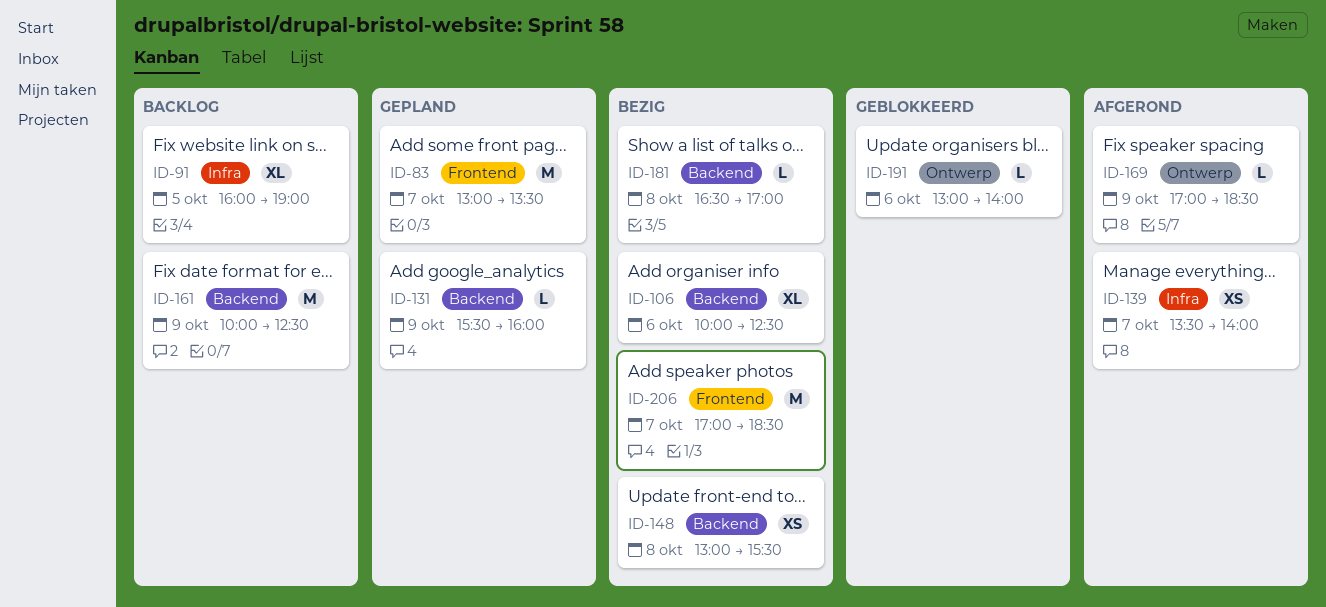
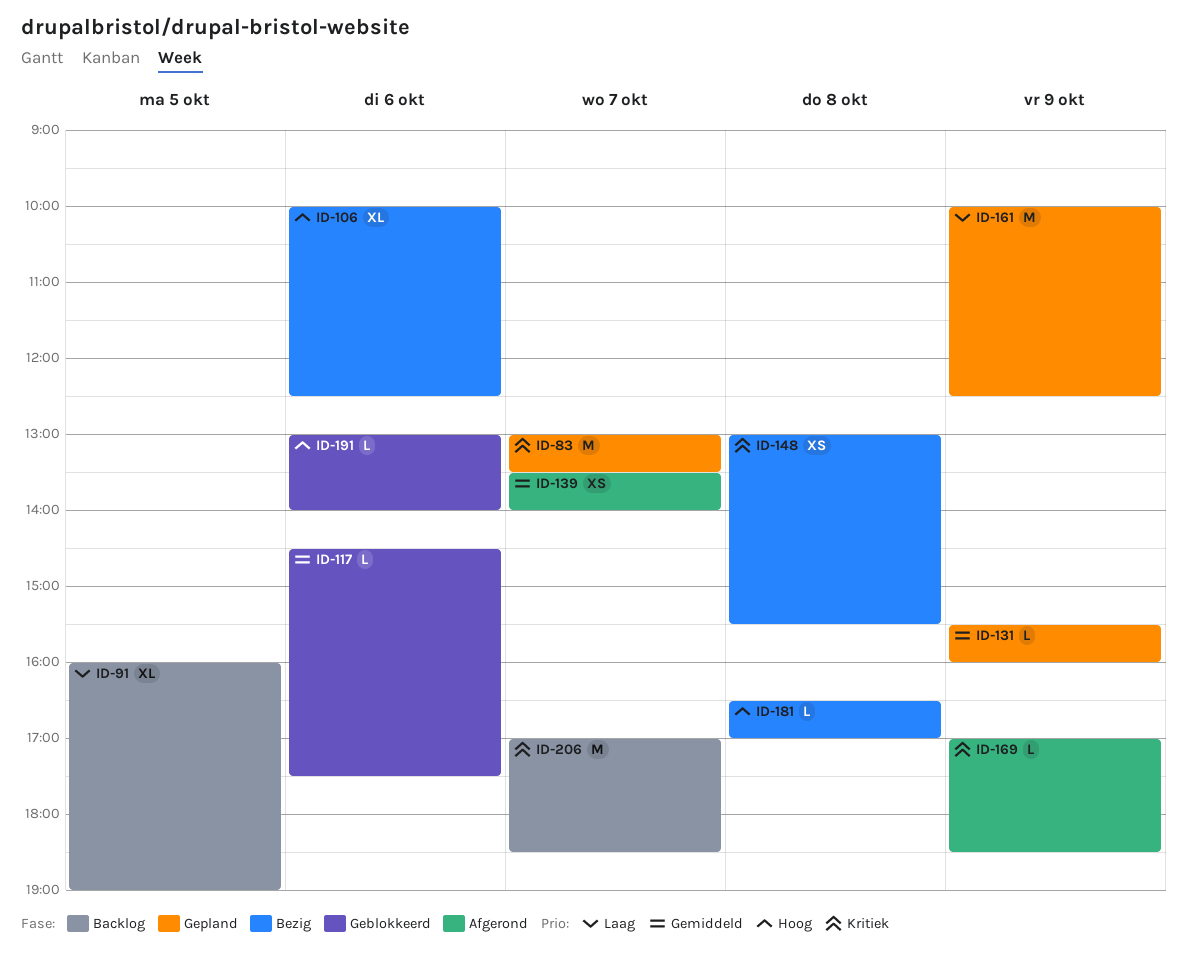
ID-117: none -> present
ID-161, status: Backlog -> Gepland
ID-206, status: Bezig -> Backlog

